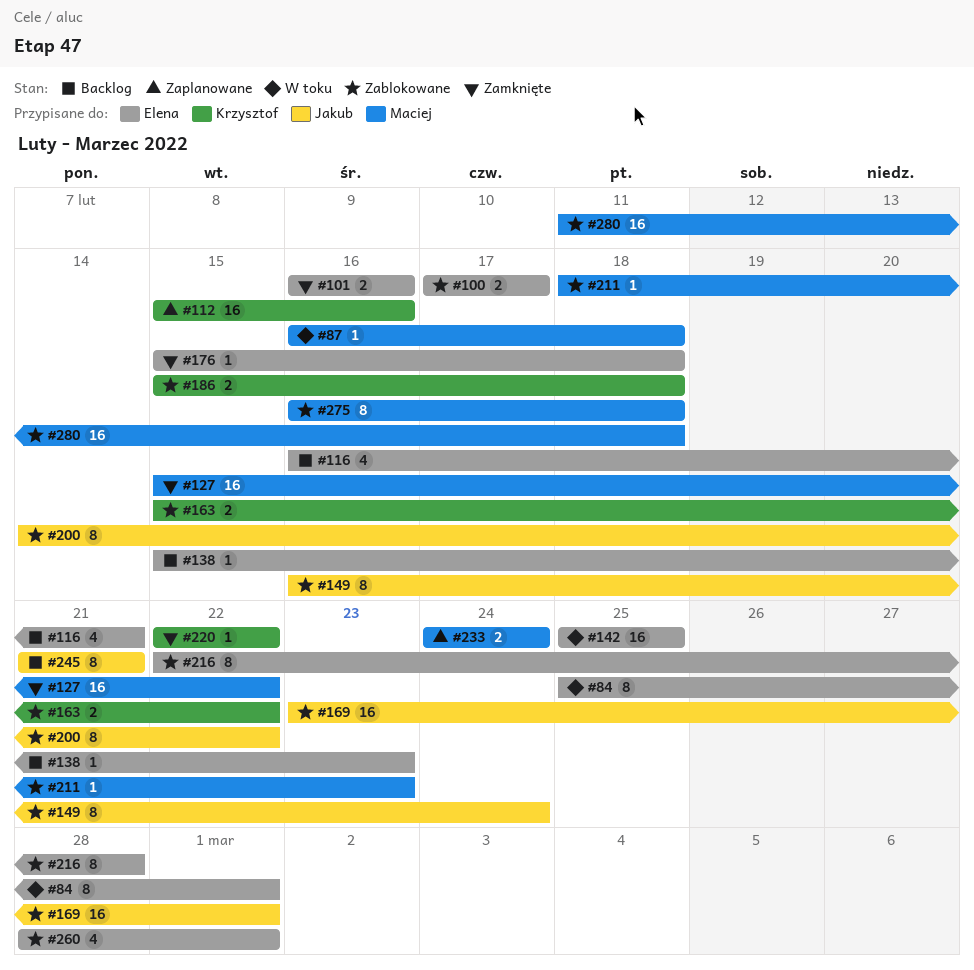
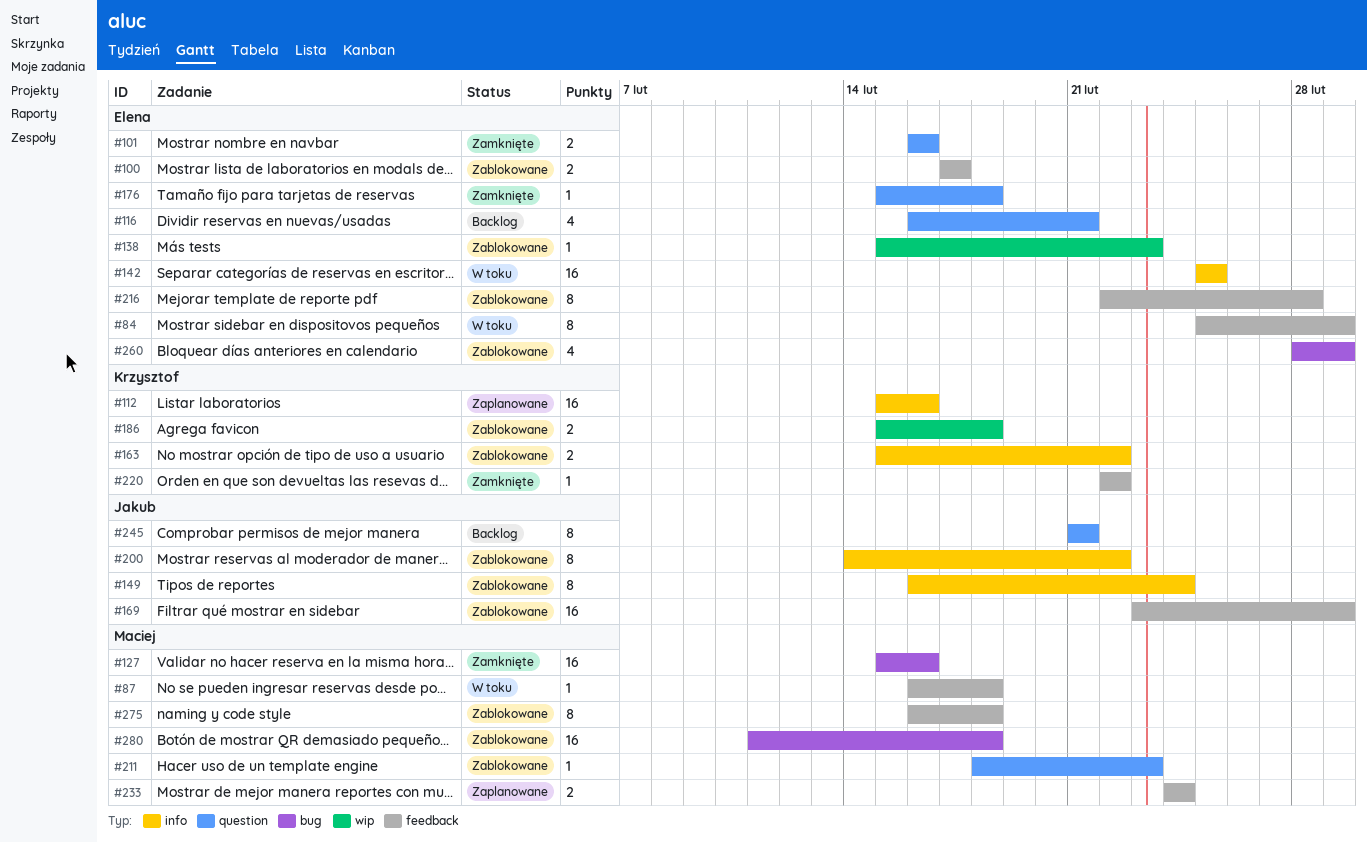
#127, due: Feb 22 -> Feb 16
#138, status: Backlog -> Zablokowane

